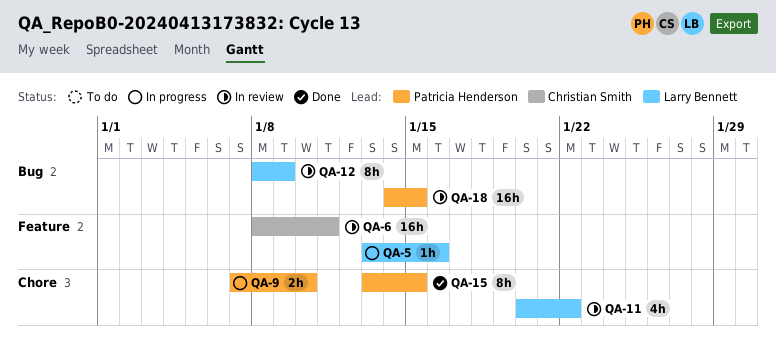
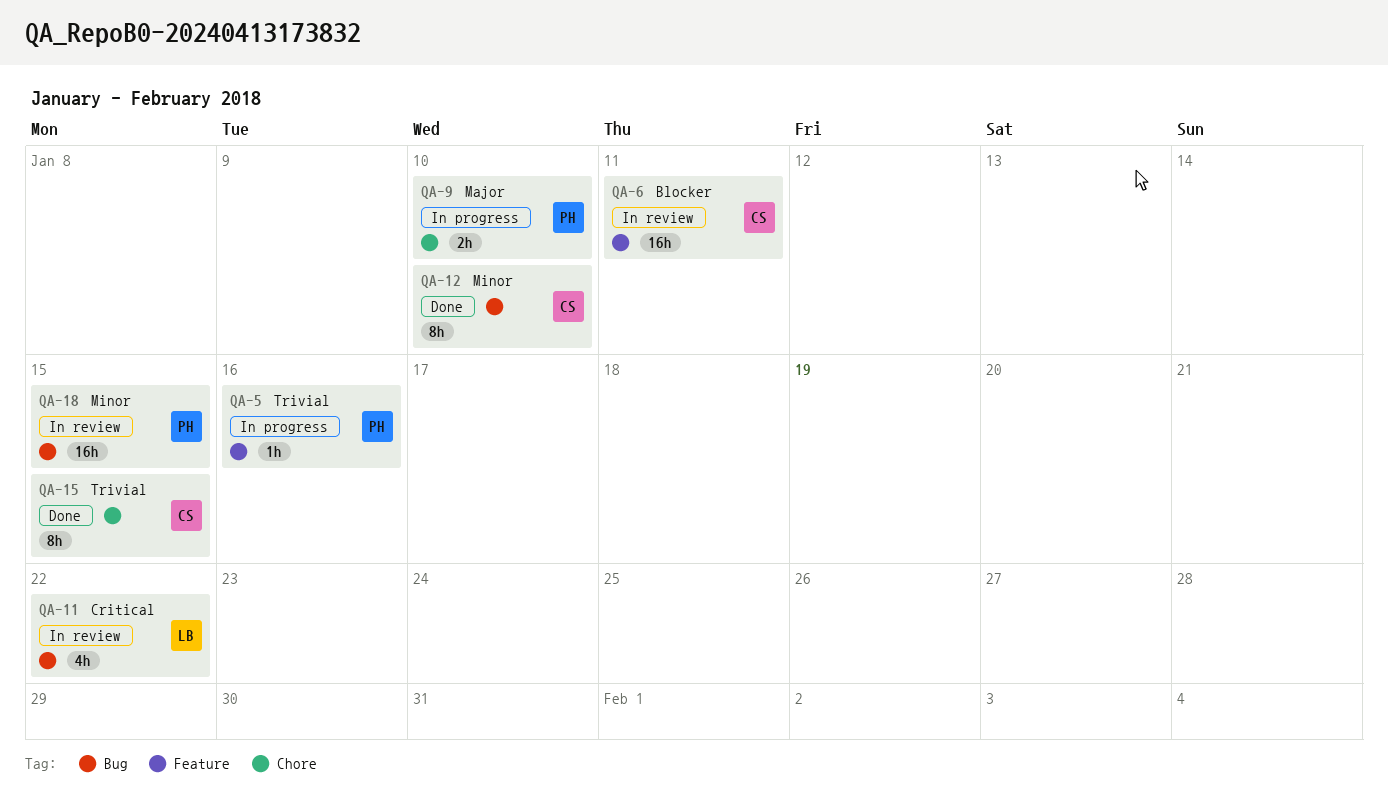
QA-5, owner: Larry Bennett -> Patricia Henderson
QA-11, label: Chore -> Bug
QA-12, status: In review -> Done
QA-12, owner: Larry Bennett -> Christian Smith
QA-12, due: Jan 9 -> Jan 10
QA-15, owner: Patricia Henderson -> Christian Smith

